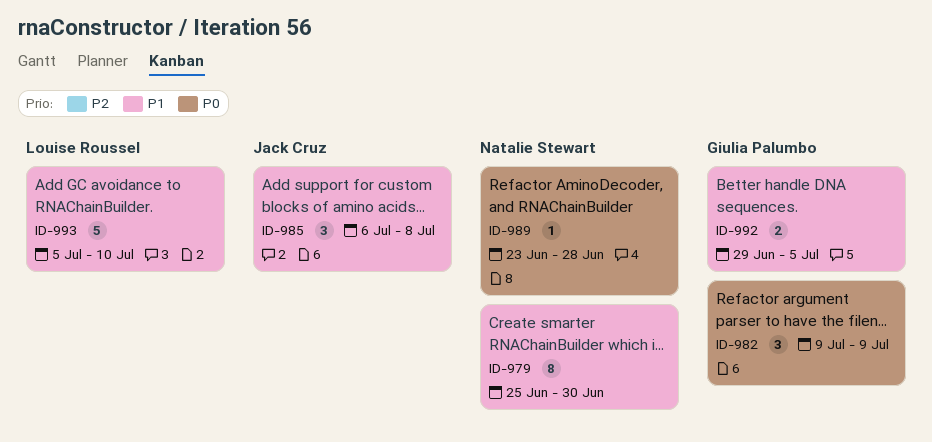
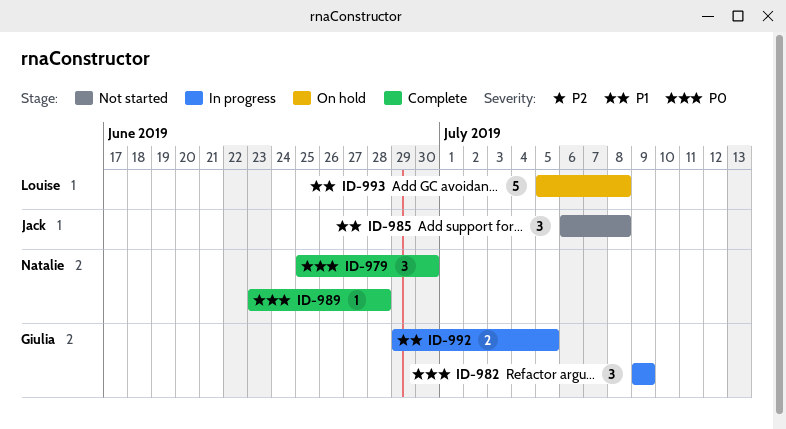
ID-979, priority: P1 -> P0
ID-979, estimate: 8 -> 3
ID-993, due: Jul 10 -> Jul 8

